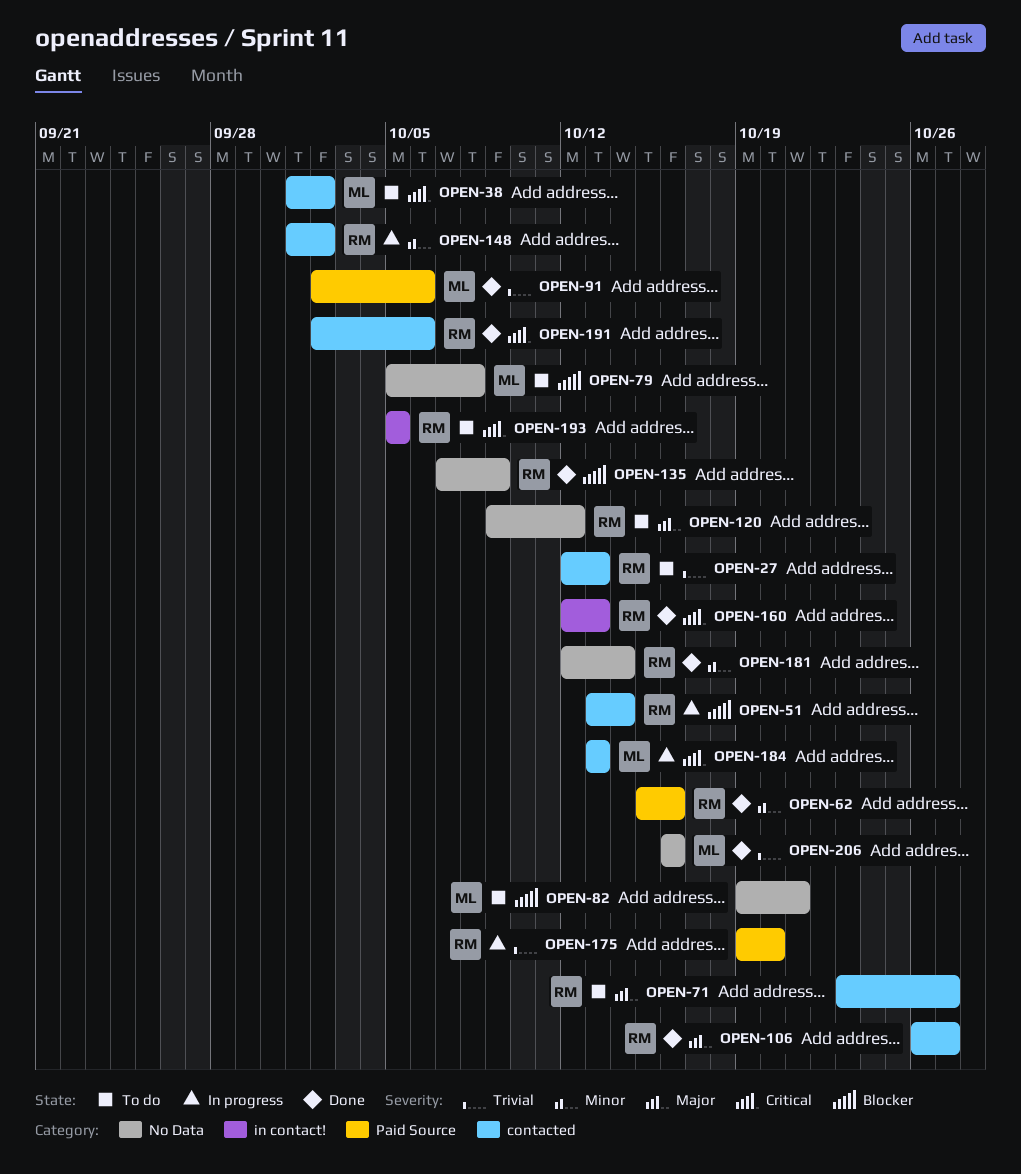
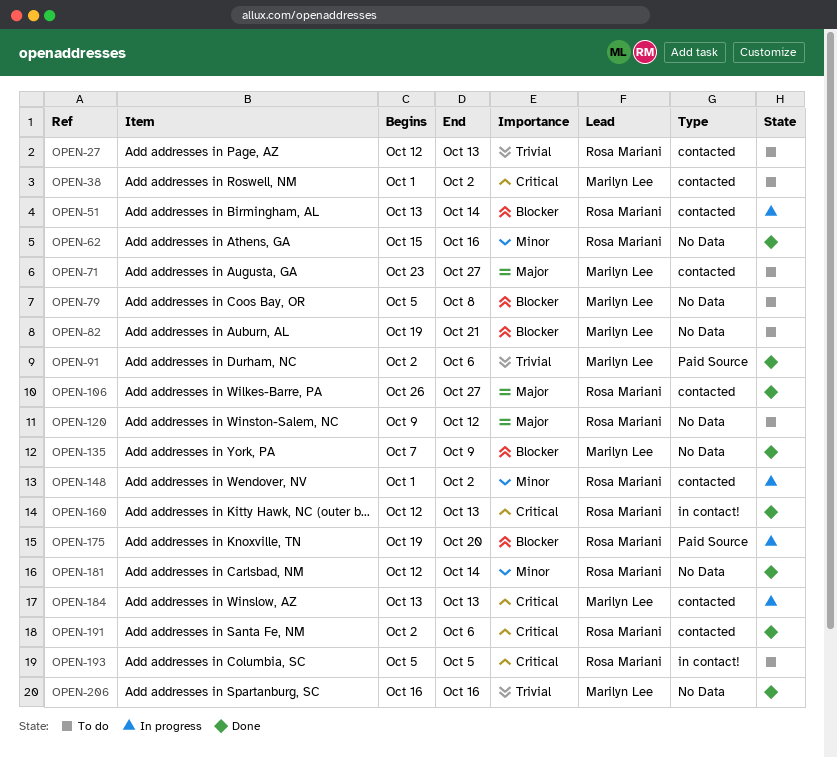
OPEN-62, label: Paid Source -> No Data
OPEN-71, owner: Rosa Mariani -> Marilyn Lee
OPEN-135, owner: Rosa Mariani -> Marilyn Lee
OPEN-175, priority: Trivial -> Blocker

